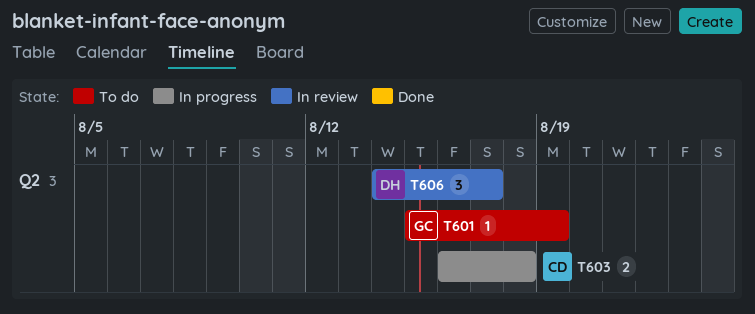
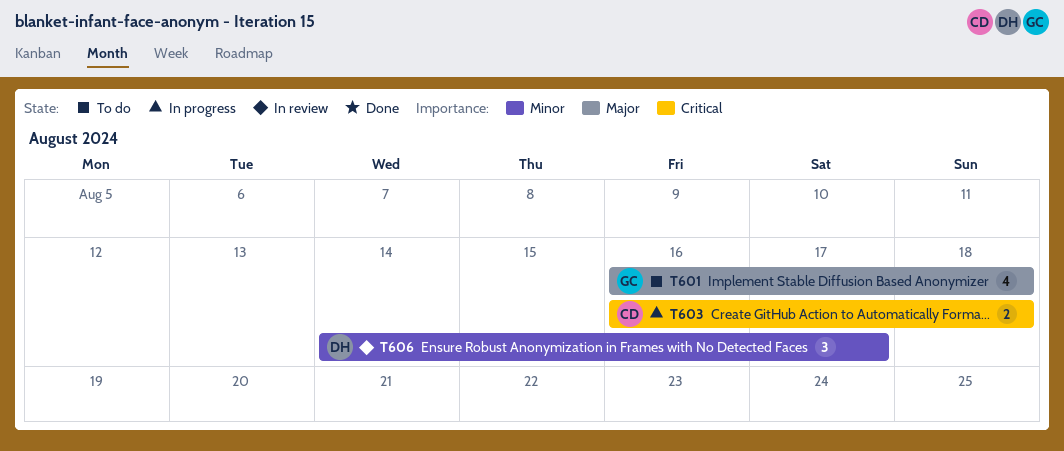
T601, estimate: 1 -> 4
T601, start: Aug 15 -> Aug 16
T601, due: Aug 19 -> Aug 18

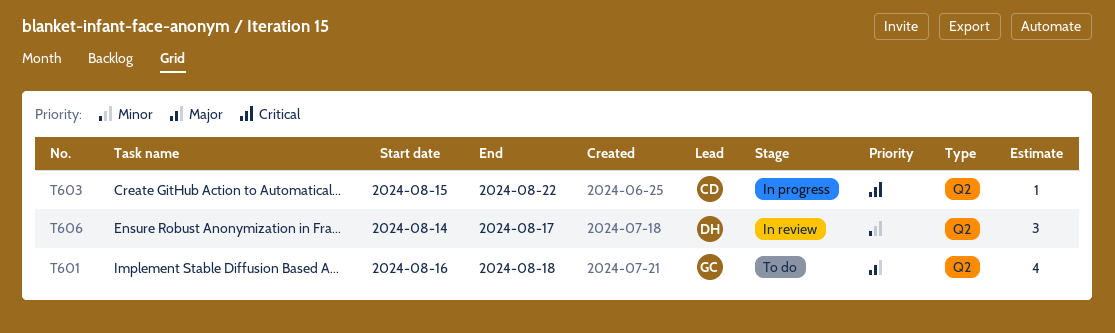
T603, estimate: 2 -> 1
T603, start: Aug 16 -> Aug 15
T603, due: Aug 18 -> Aug 22

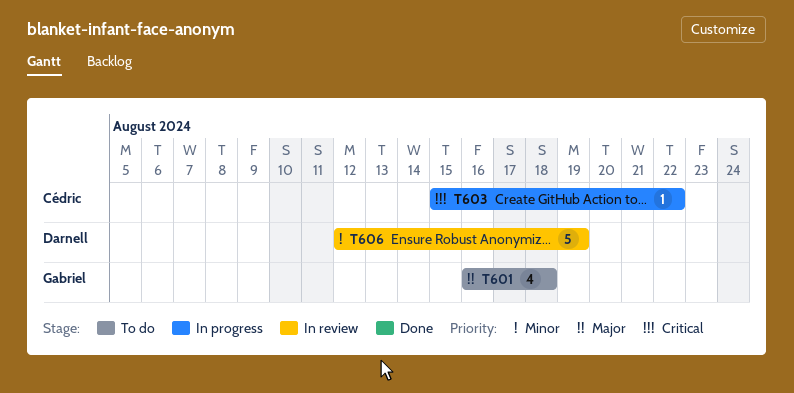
T606, estimate: 3 -> 5
T606, start: Aug 14 -> Aug 12
T606, due: Aug 17 -> Aug 19

